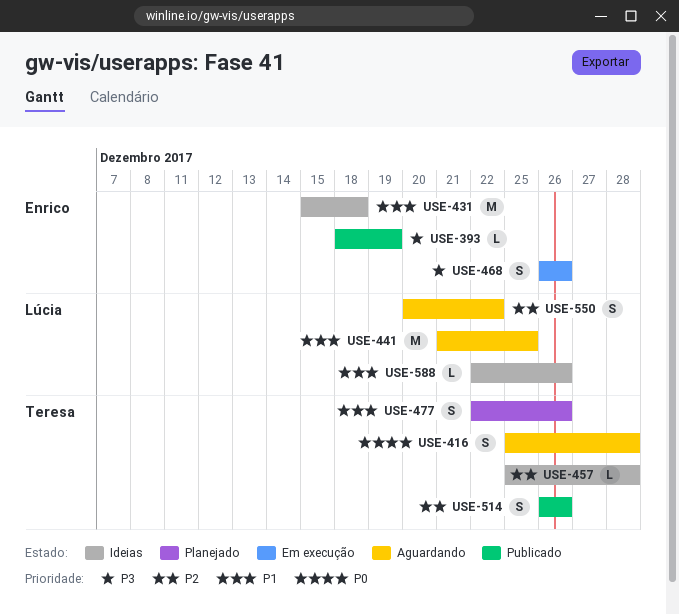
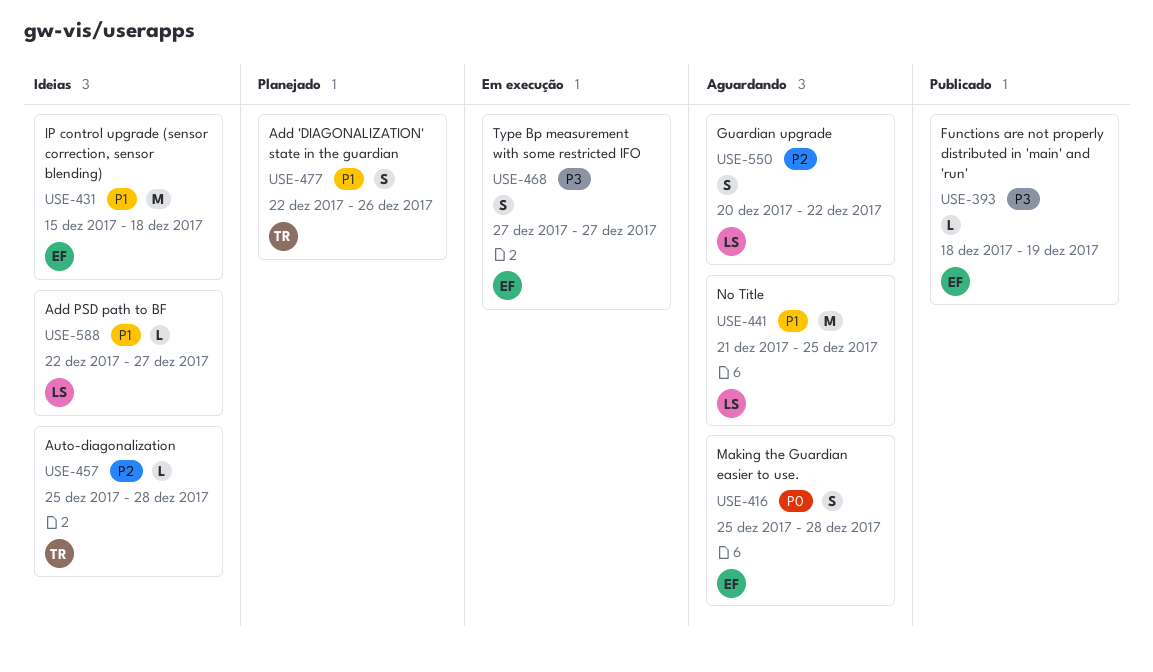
USE-416, owner: Teresa -> Enrico
USE-468, start: Dec 26 -> Dec 27
USE-468, due: Dec 26 -> Dec 27
USE-514: present -> none
USE-588, due: Dec 26 -> Dec 27

